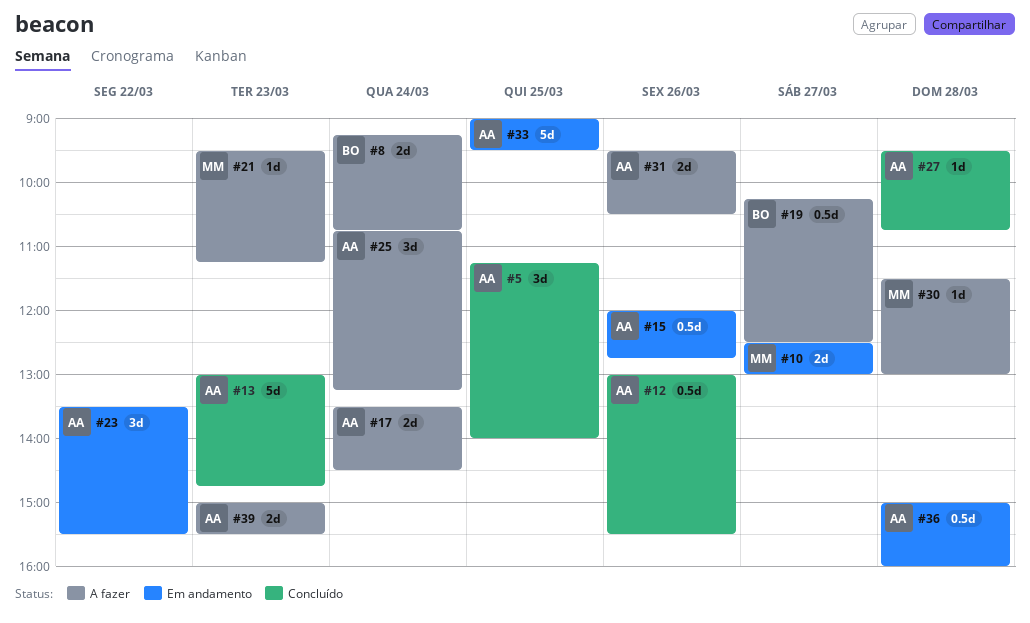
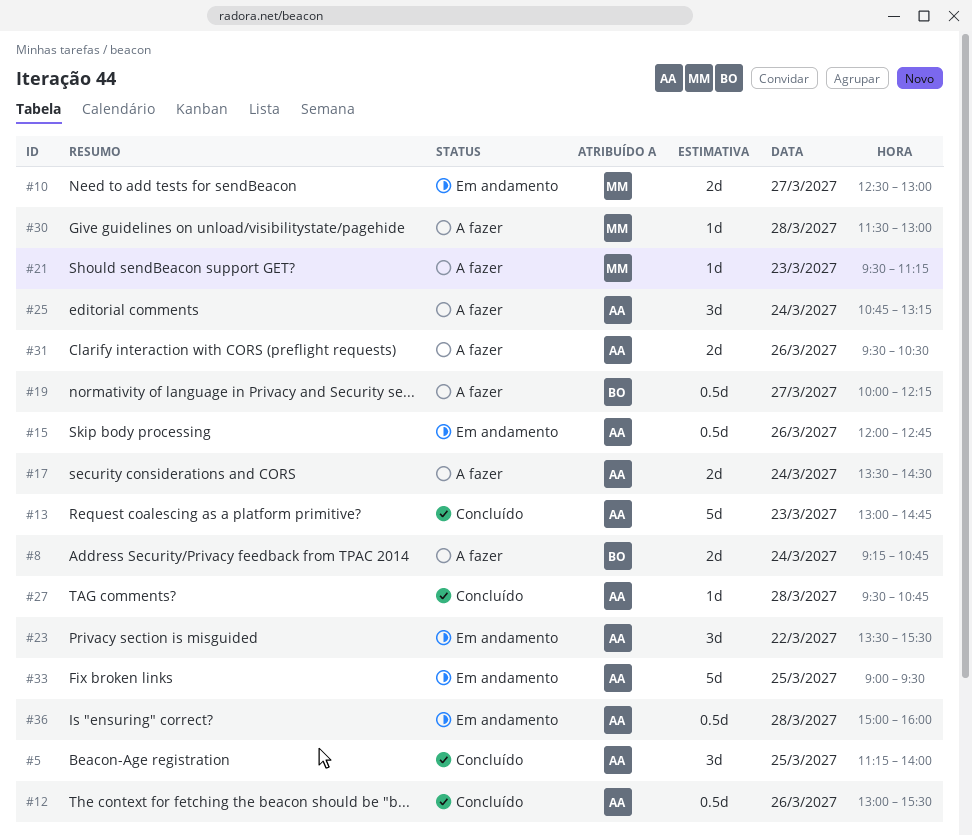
#19, begins: 10:15 -> 10:00
#19, ends: 12:30 -> 12:15
#39: present -> none

